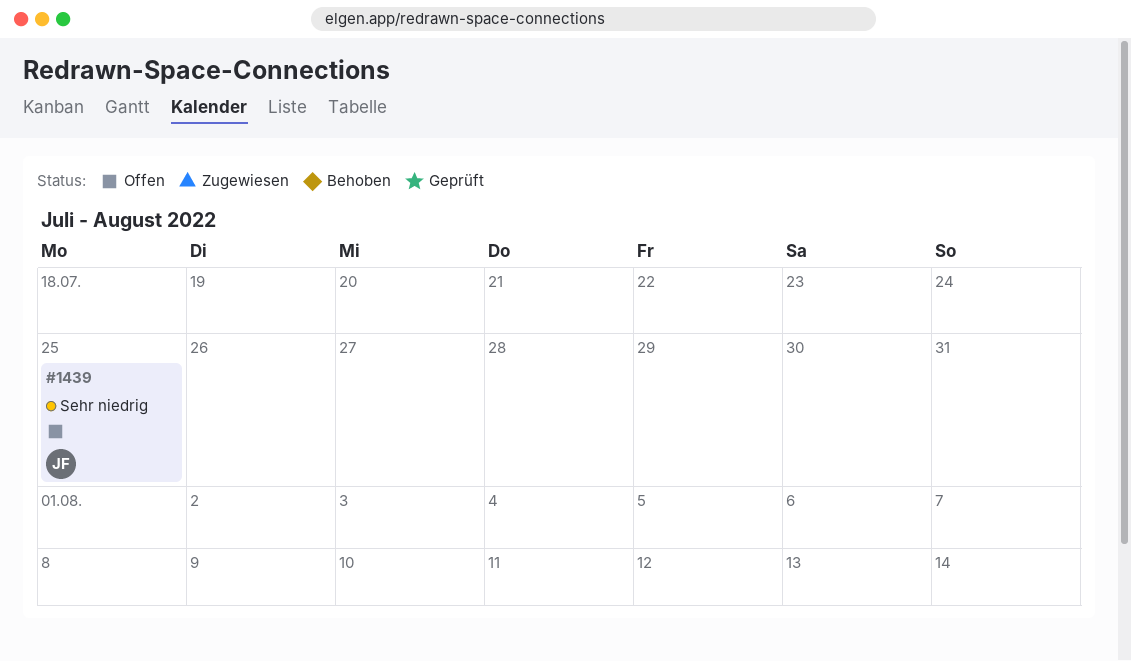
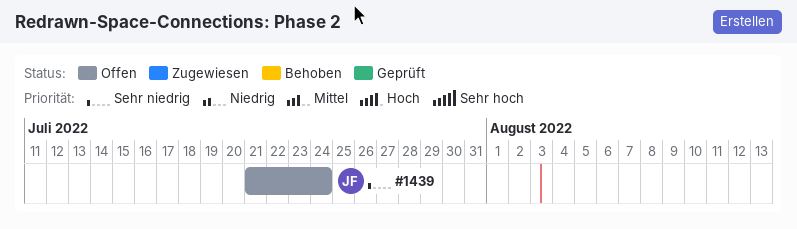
#1439, due: Jul 25 -> Jul 24

